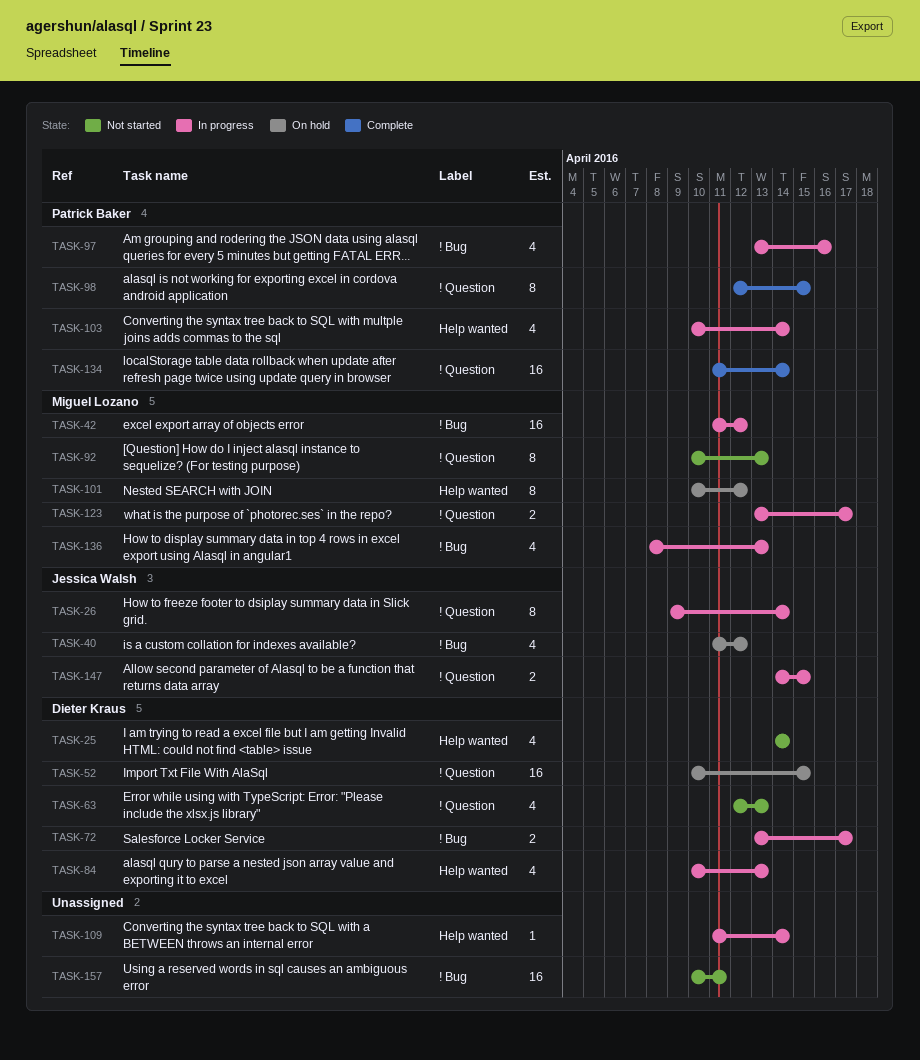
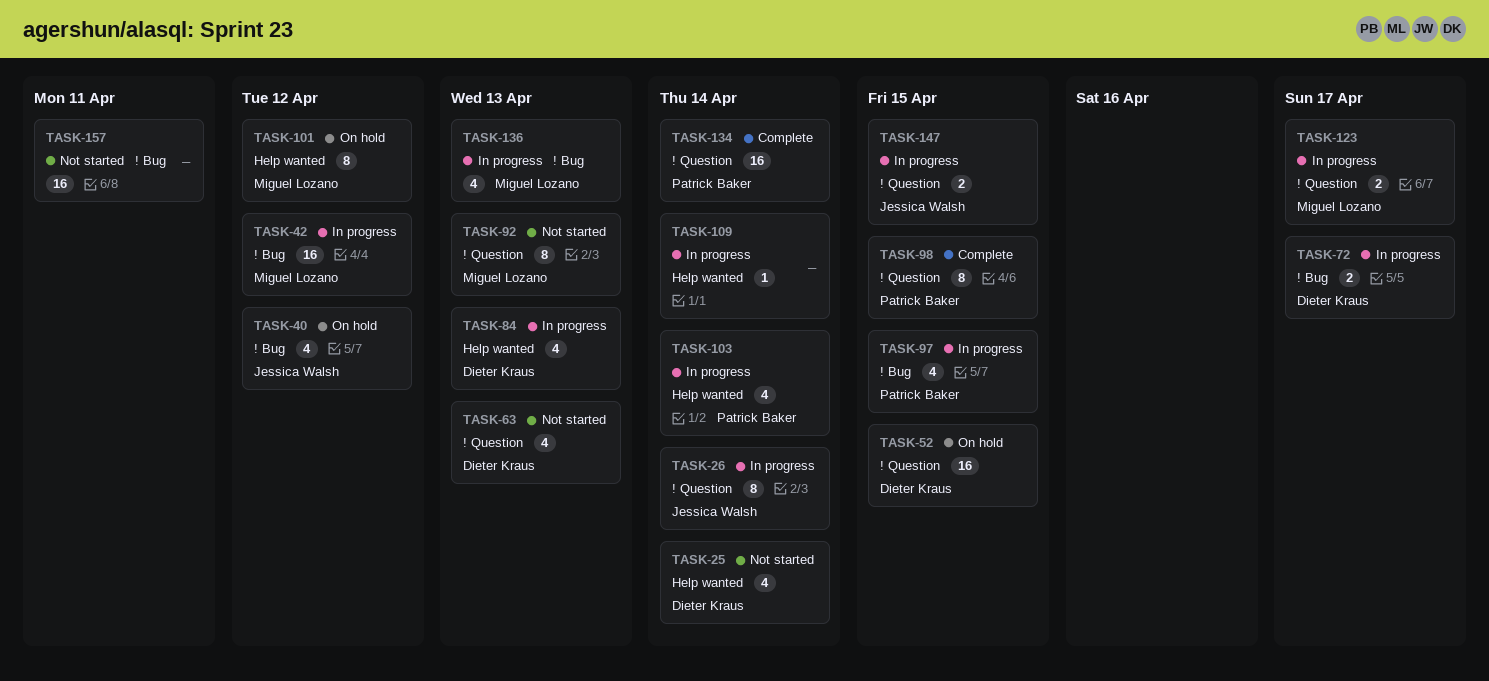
TASK-97, due: Apr 16 -> Apr 15

